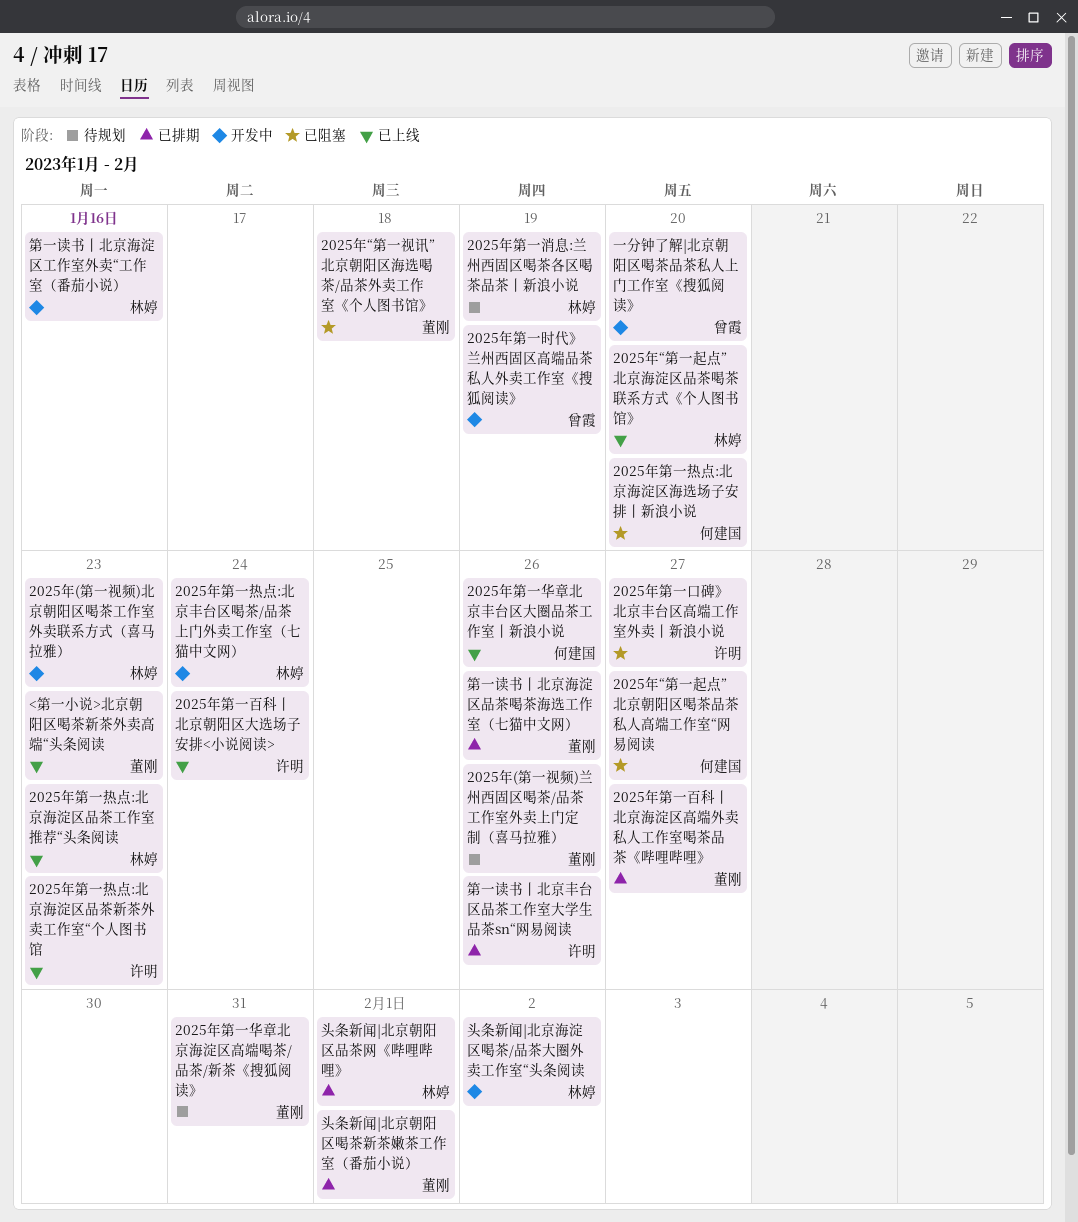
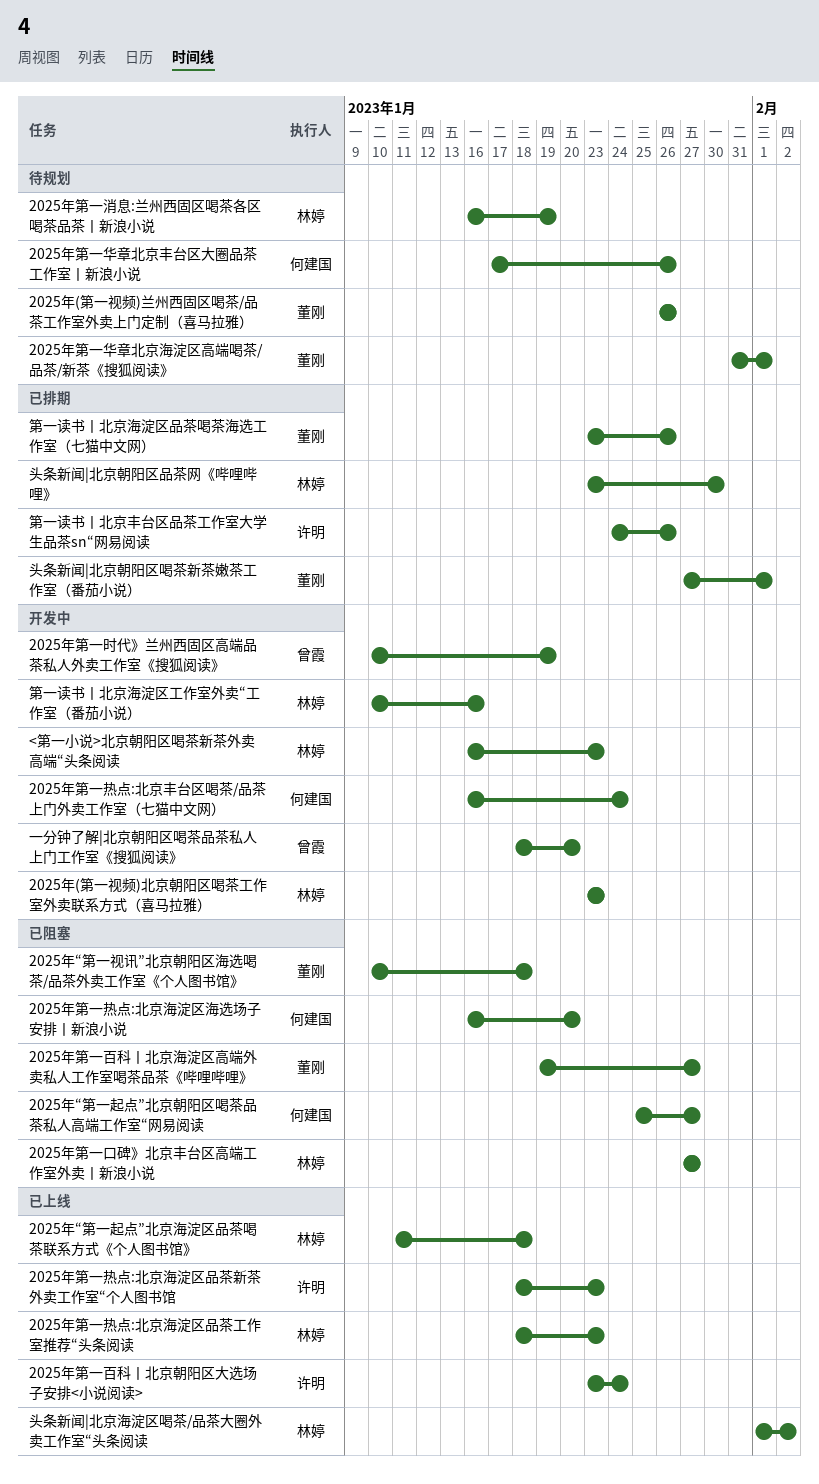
2025年“第一起点”北京海淀区品茶喝茶联系方式《个人图书馆》, due: Jan 20 -> Jan 18
2025年第一华章北京丰台区大圈品茶工作室丨新浪小说, status: 已上线 -> 待规划
2025年第一华章北京海淀区高端喝茶/品茶/新茶《搜狐阅读》, due: Jan 31 -> Feb 1
2025年第一口碑》北京丰台区高端工作室外卖丨新浪小说, owner: 许明 -> 林婷
2025年第一热点:北京丰台区喝茶/品茶上门外卖工作室（七猫中文网）, owner: 林婷 -> 何建国
2025年第一百科丨北京海淀区高端外卖私人工作室喝茶品茶《哔哩哔哩》, status: 已排期 -> 已阻塞
<第一小说>北京朝阳区喝茶新茶外卖高端“头条阅读, status: 已上线 -> 开发中
<第一小说>北京朝阳区喝茶新茶外卖高端“头条阅读, owner: 董刚 -> 林婷
头条新闻|北京朝阳区品茶网《哔哩哔哩》, due: Feb 1 -> Jan 30
头条新闻|北京海淀区喝茶/品茶大圈外卖工作室“头条阅读, status: 开发中 -> 已上线

